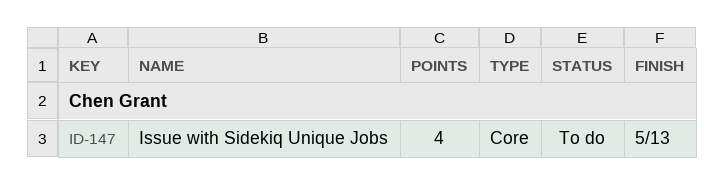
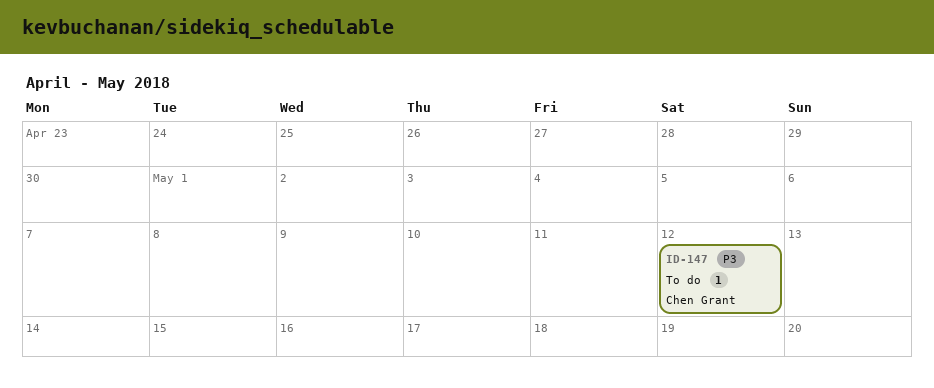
ID-147, estimate: 4 -> 1
ID-147, due: May 13 -> May 12

